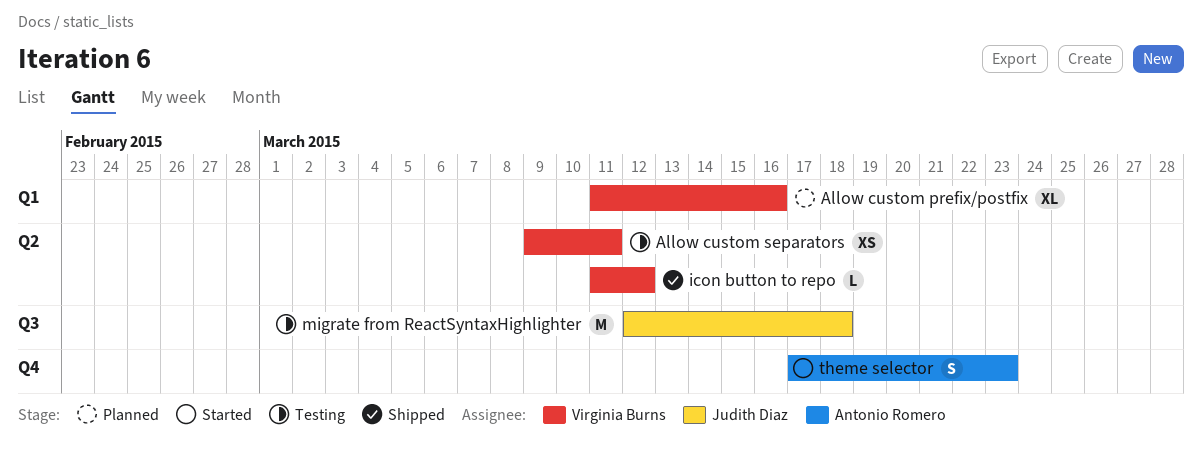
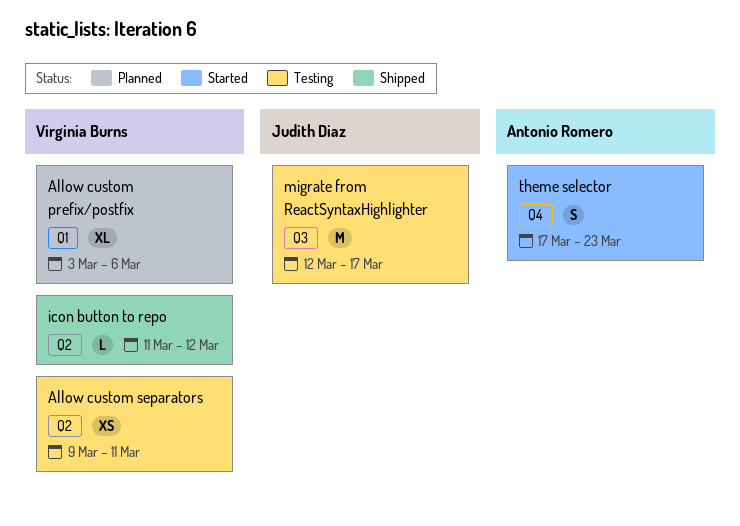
Allow custom prefix/postfix, start: Mar 11 -> Mar 3
Allow custom prefix/postfix, due: Mar 16 -> Mar 6
migrate from ReactSyntaxHighlighter, due: Mar 18 -> Mar 17

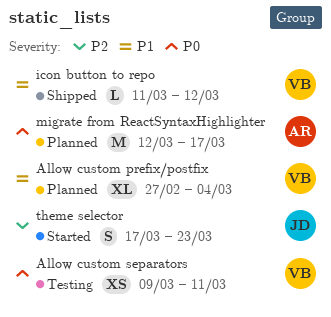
Allow custom prefix/postfix, start: Mar 3 -> Feb 27
Allow custom prefix/postfix, due: Mar 6 -> Mar 4
migrate from ReactSyntaxHighlighter, status: Testing -> Planned
migrate from ReactSyntaxHighlighter, owner: Judith Diaz -> Antonio Romero
theme selector, owner: Antonio Romero -> Judith Diaz

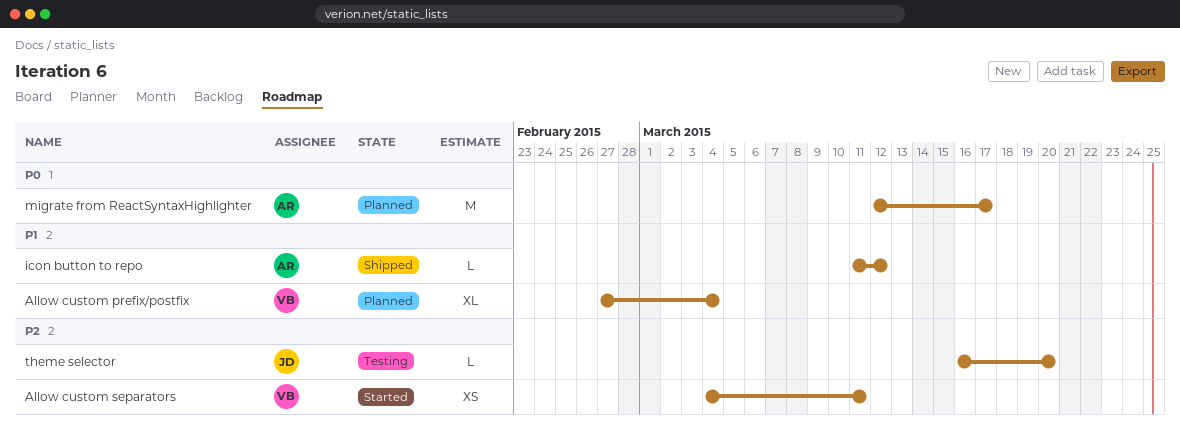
Allow custom separators, status: Testing -> Started
Allow custom separators, priority: P0 -> P2
Allow custom separators, start: Mar 9 -> Mar 4
icon button to repo, owner: VB -> AR
theme selector, status: Started -> Testing
theme selector, estimate: S -> L
theme selector, start: Mar 17 -> Mar 16
theme selector, due: Mar 23 -> Mar 20

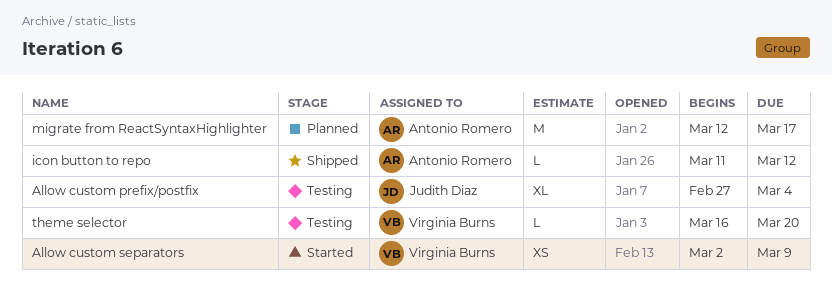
Allow custom prefix/postfix, status: Planned -> Testing
Allow custom prefix/postfix, owner: Virginia Burns -> Judith Diaz
Allow custom separators, start: Mar 4 -> Mar 2
Allow custom separators, due: Mar 11 -> Mar 9
theme selector, owner: Judith Diaz -> Virginia Burns

